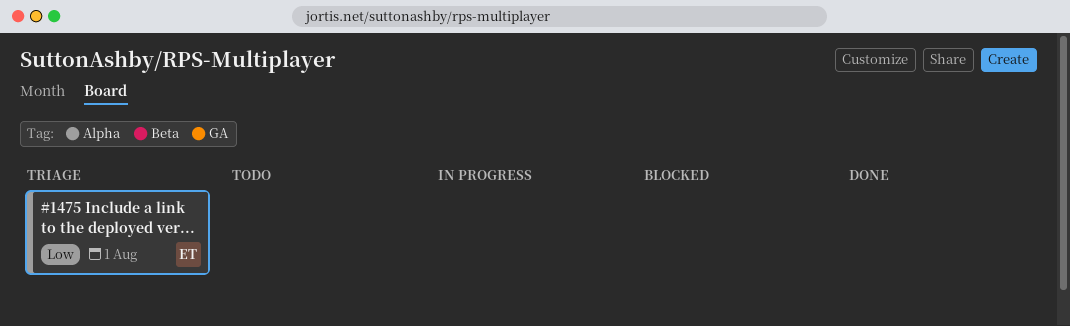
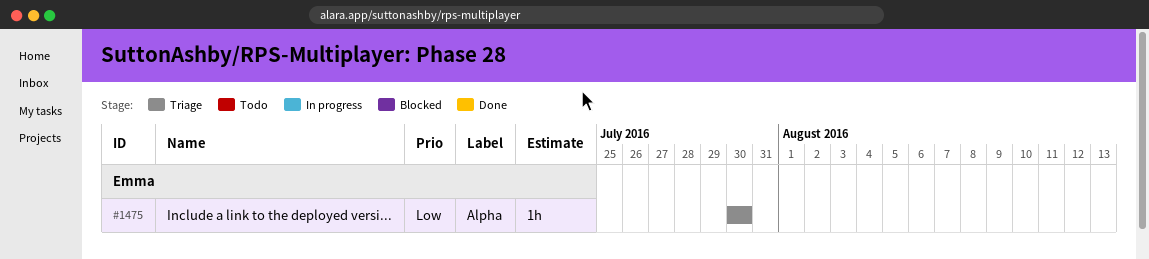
#1475, due: Aug 1 -> Jul 30

